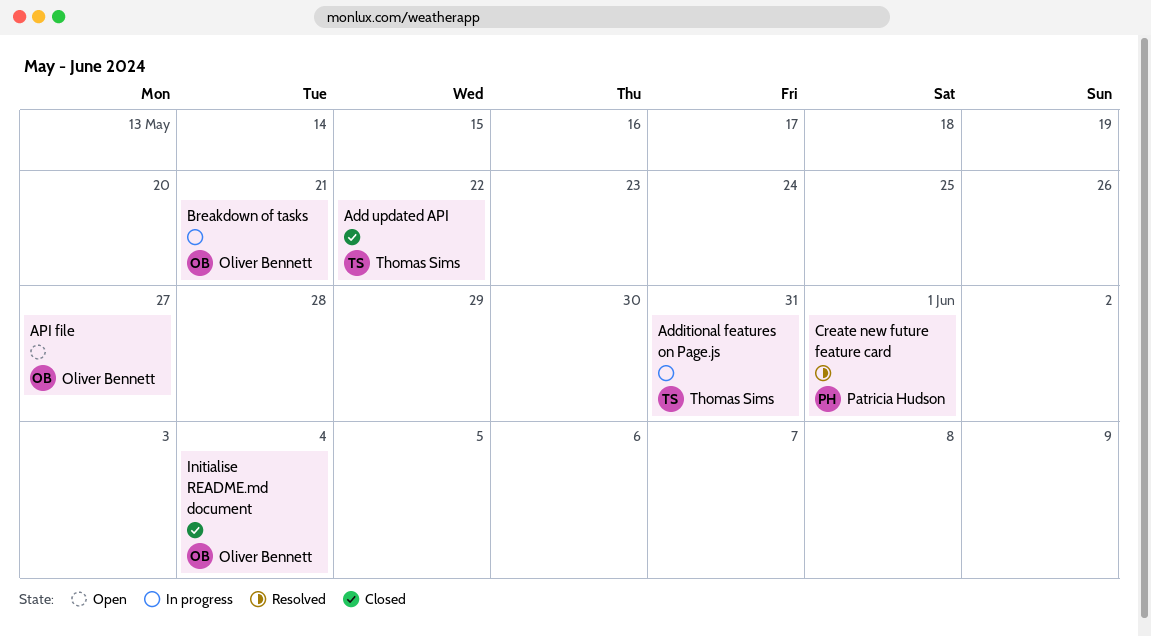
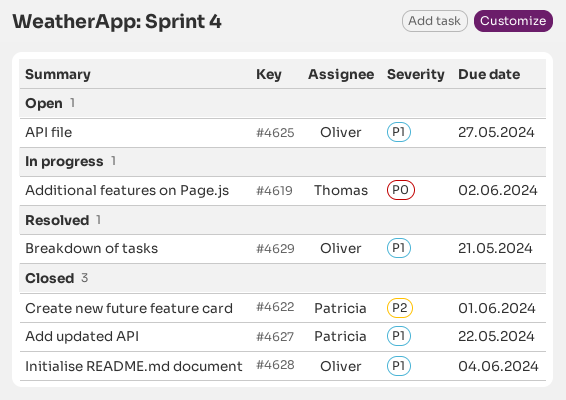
Add updated API, owner: Thomas Sims -> Patricia Hudson
Additional features on Page.js, due: May 31 -> Jun 2
Breakdown of tasks, status: In progress -> Resolved
Create new future feature card, status: Resolved -> Closed

